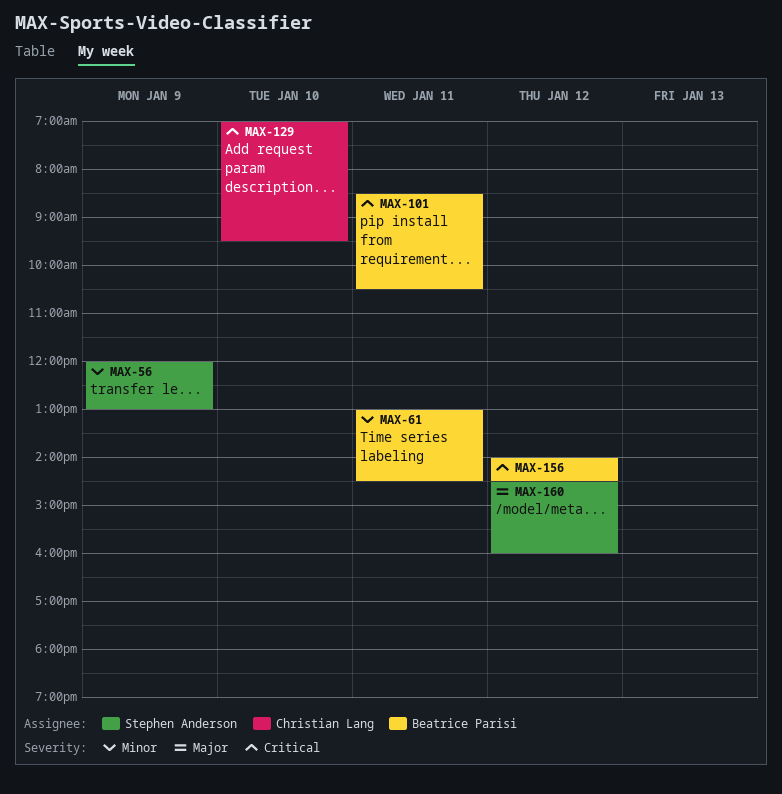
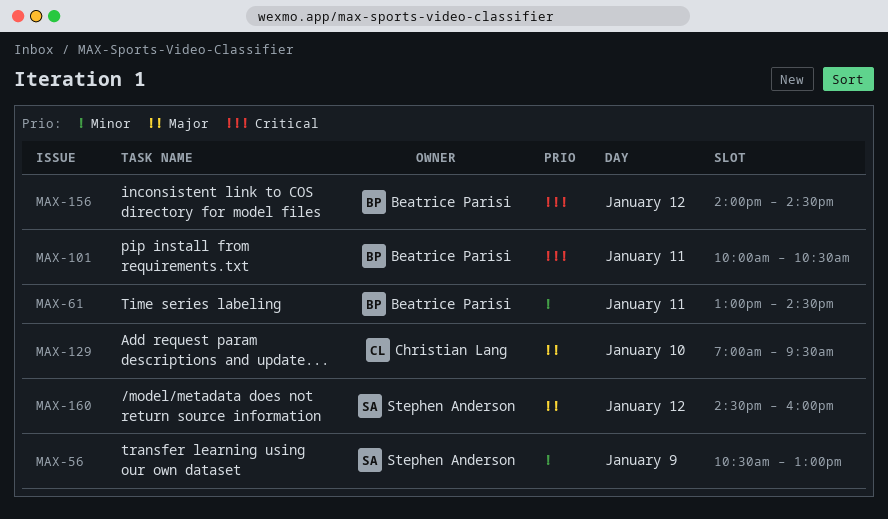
MAX-56, begins: 12:00 -> 10:30
MAX-101, begins: 08:30 -> 10:00
MAX-129, priority: Critical -> Major

